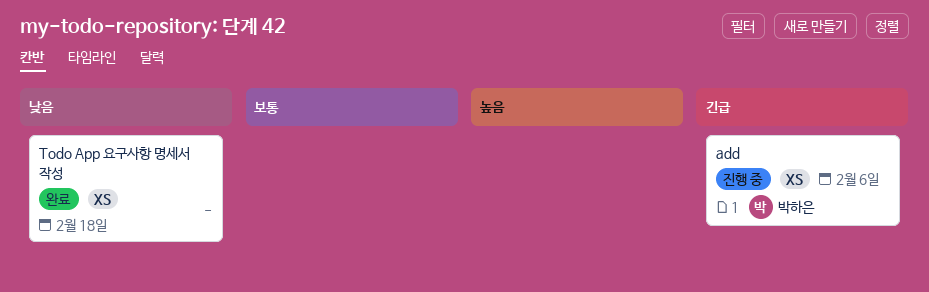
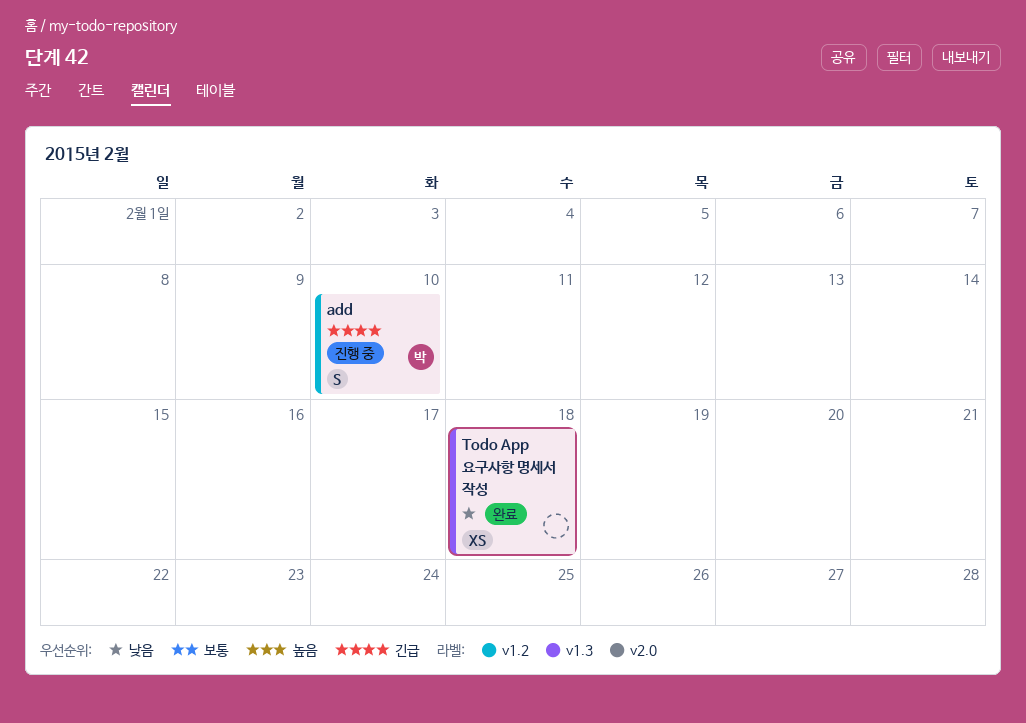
add, estimate: XS -> S
add, due: Feb 6 -> Feb 10

